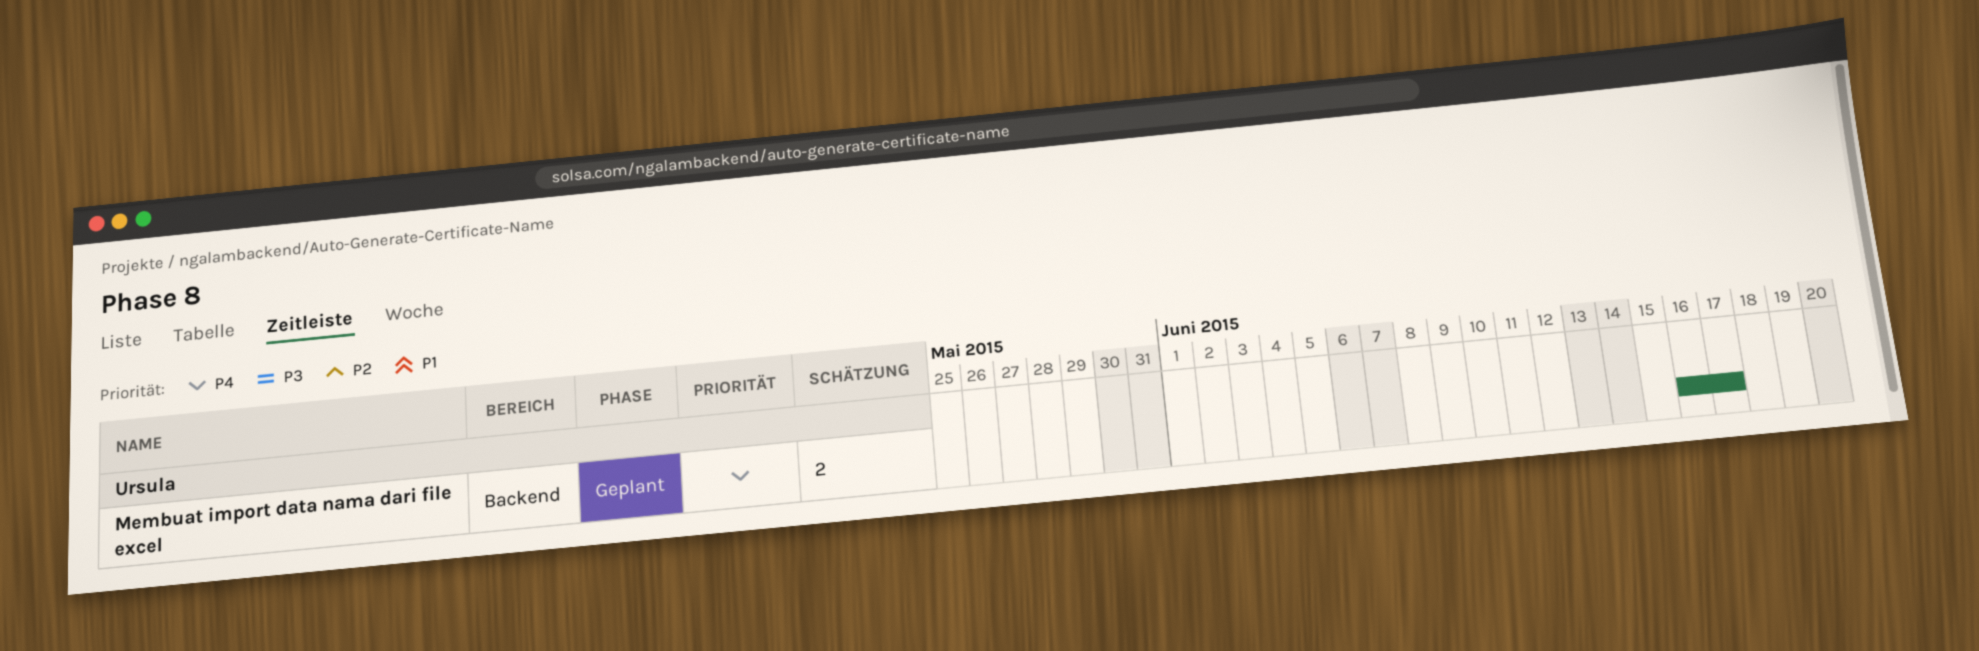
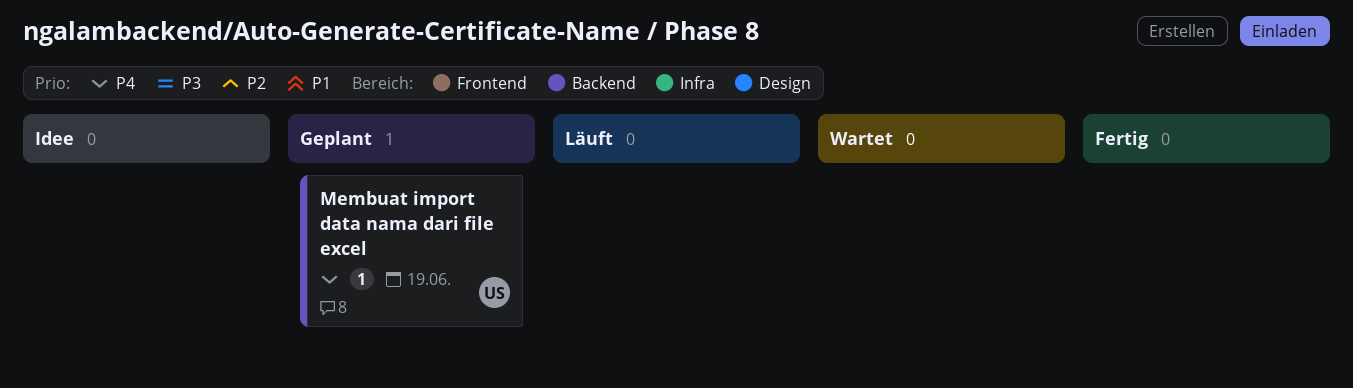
Membuat import data nama dari file excel, estimate: 2 -> 1
Membuat import data nama dari file excel, due: Jun 17 -> Jun 19

